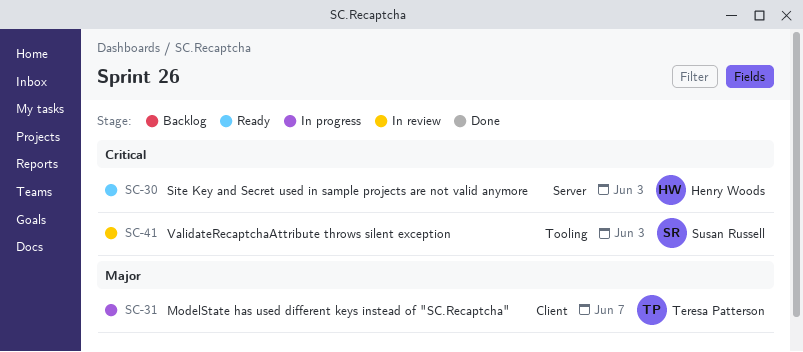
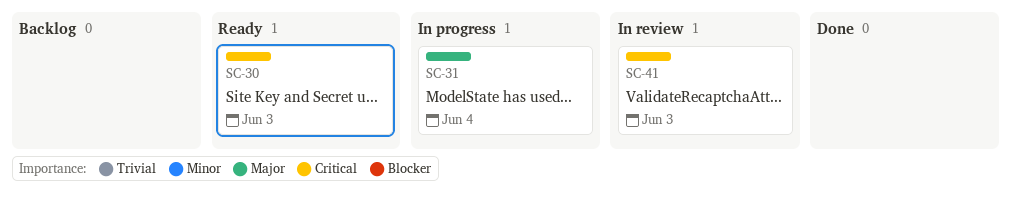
SC-31, due: Jun 7 -> Jun 4

